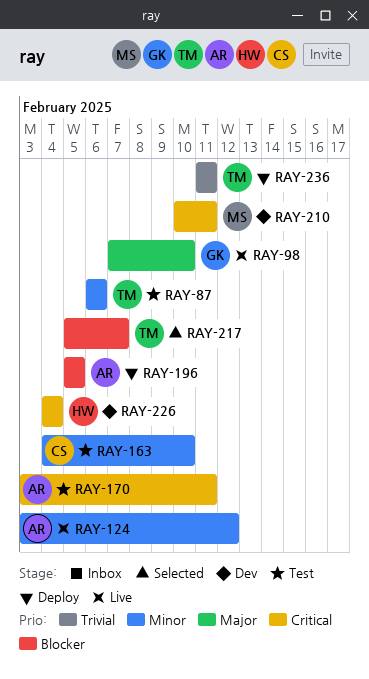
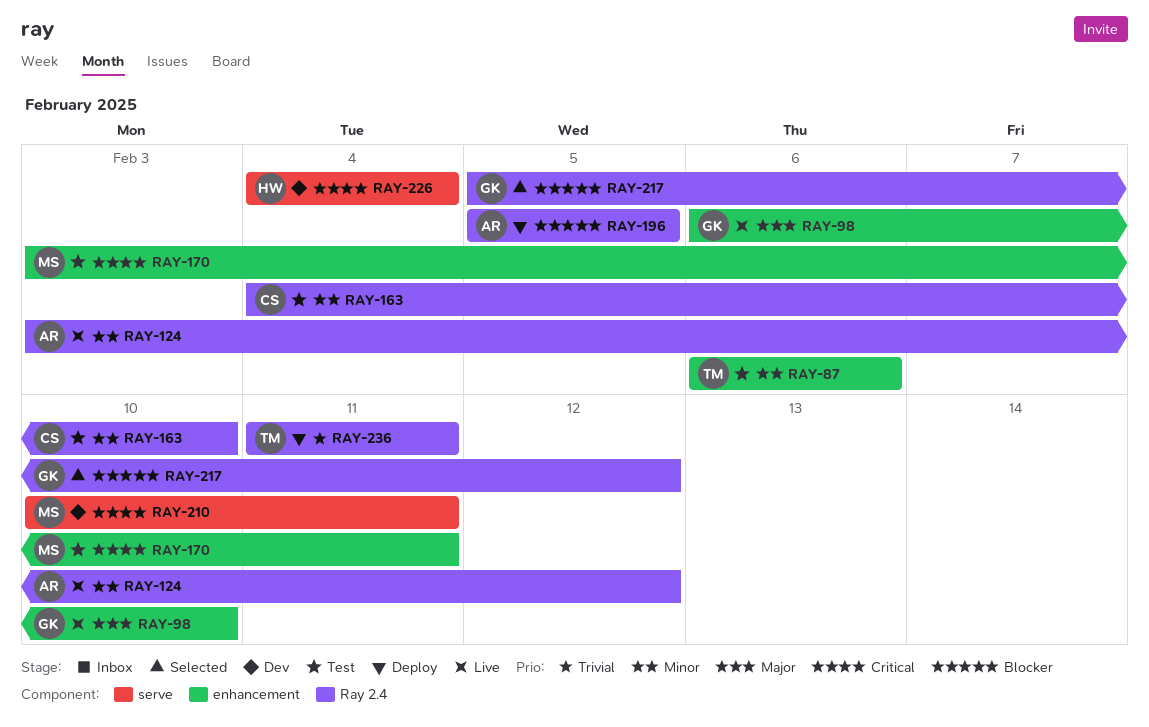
RAY-98, start: Feb 7 -> Feb 6
RAY-170, owner: AR -> MS
RAY-217, owner: TM -> GK
RAY-217, due: Feb 7 -> Feb 12

